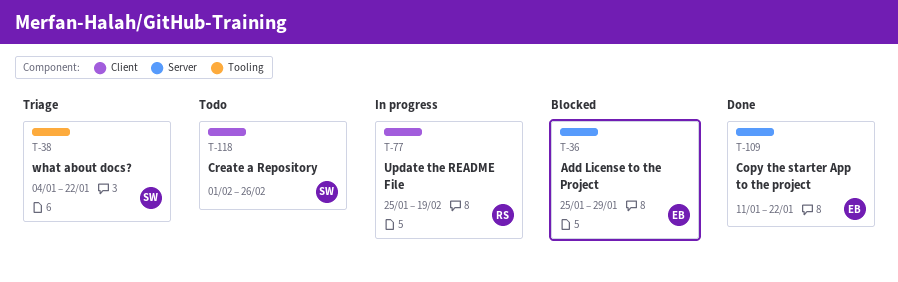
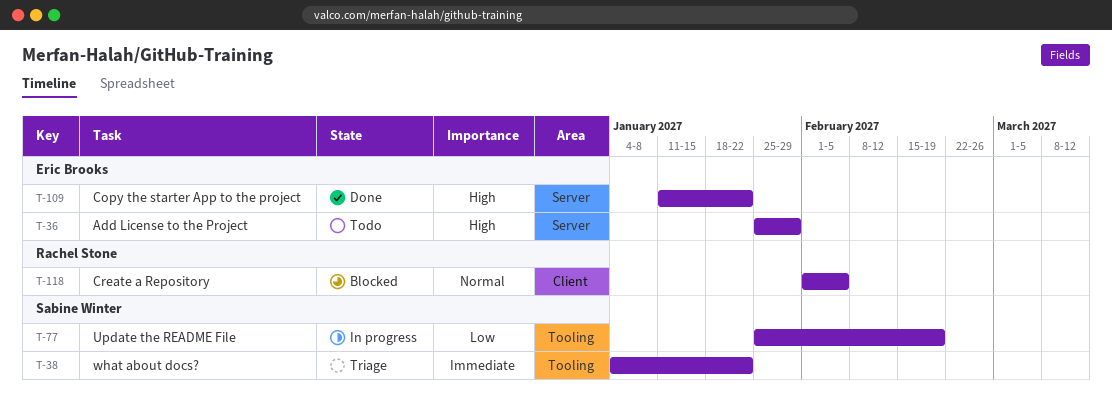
T-36, status: Blocked -> Todo
T-77, owner: Rachel Stone -> Sabine Winter
T-77, label: Client -> Tooling
T-118, status: Todo -> Blocked
T-118, owner: Sabine Winter -> Rachel Stone
T-118, due: Feb 26 -> Feb 5

